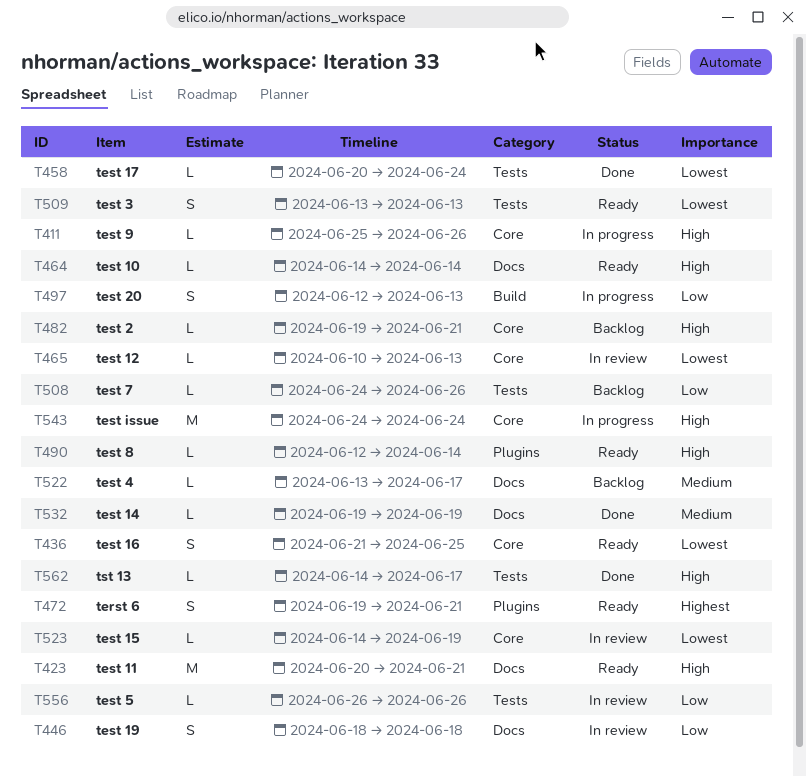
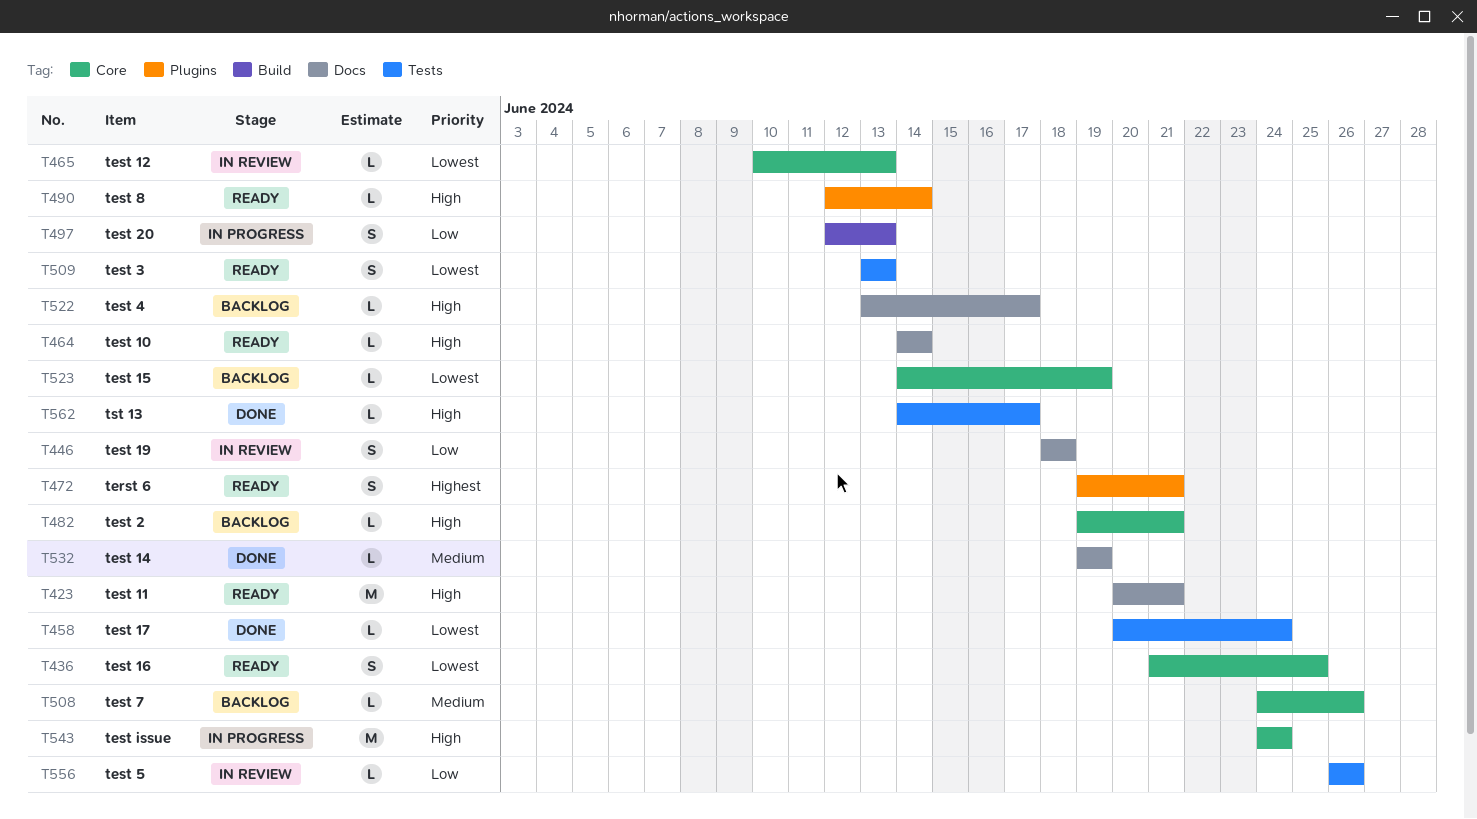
T411: present -> none
T508, priority: Low -> Medium
T508, label: Tests -> Core
T522, priority: Medium -> High
T523, status: In review -> Backlog

